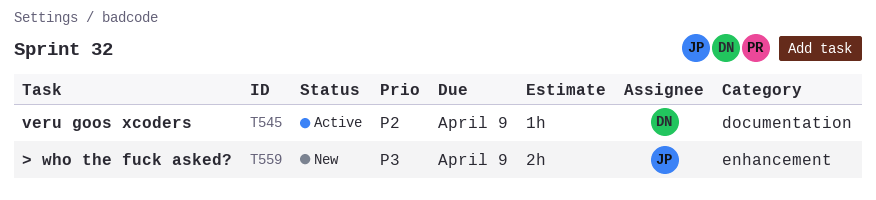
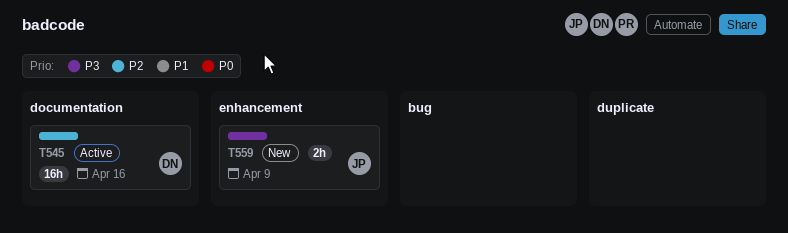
T545, estimate: 1h -> 16h
T545, due: Apr 9 -> Apr 16

